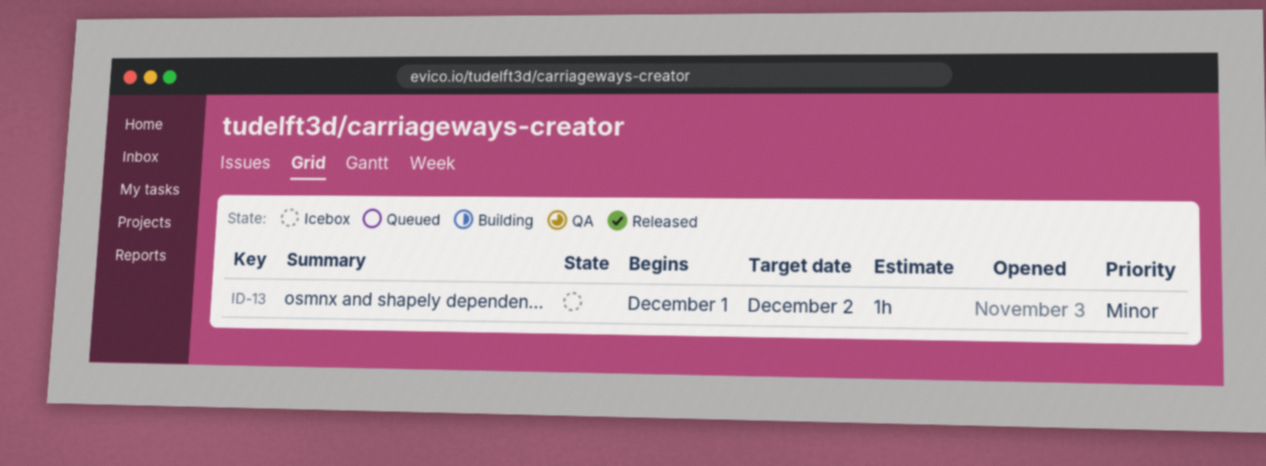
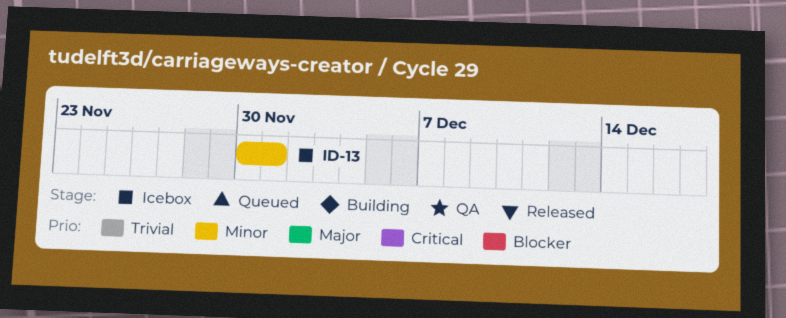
ID-13, start: Dec 1 -> Nov 30
ID-13, due: Dec 2 -> Dec 1

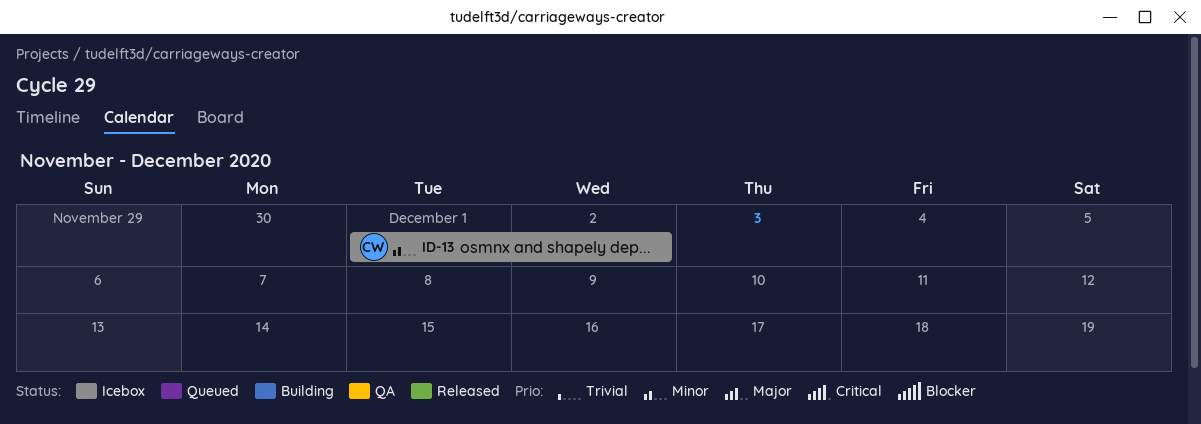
ID-13, start: Nov 30 -> Dec 1
ID-13, due: Dec 1 -> Dec 2

